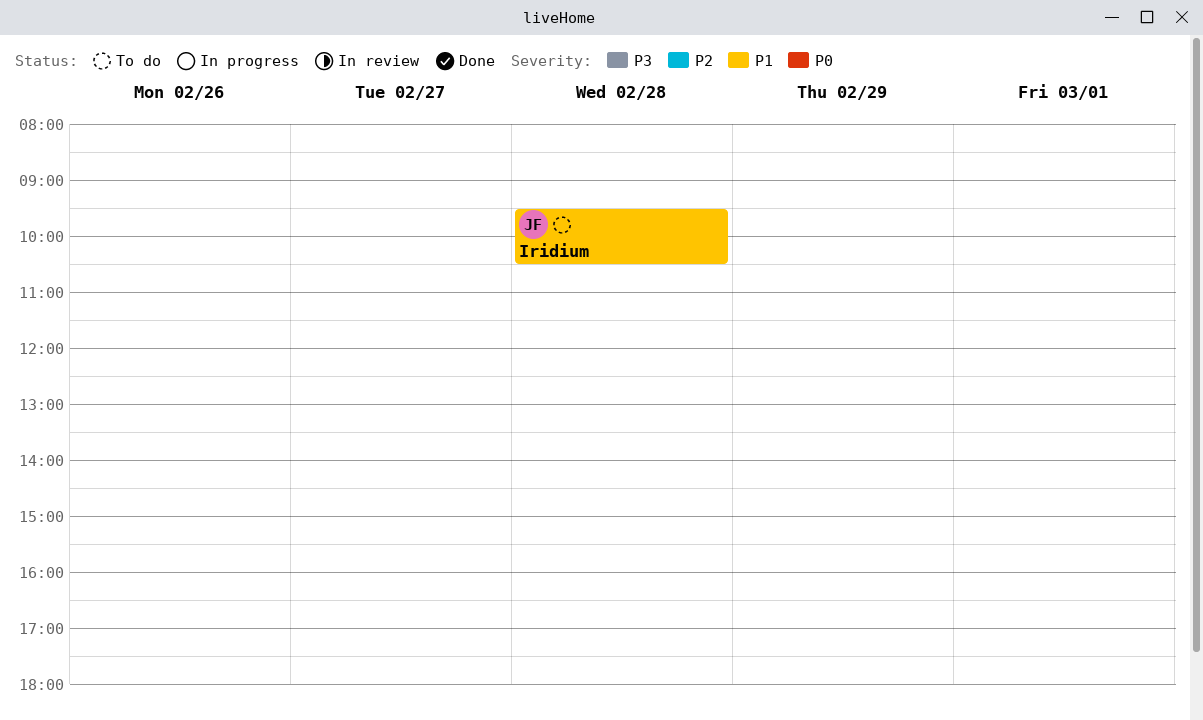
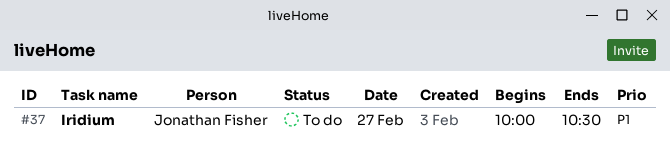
Iridium, day: Feb 28 -> Feb 27
Iridium, begins: 09:30 -> 10:00

